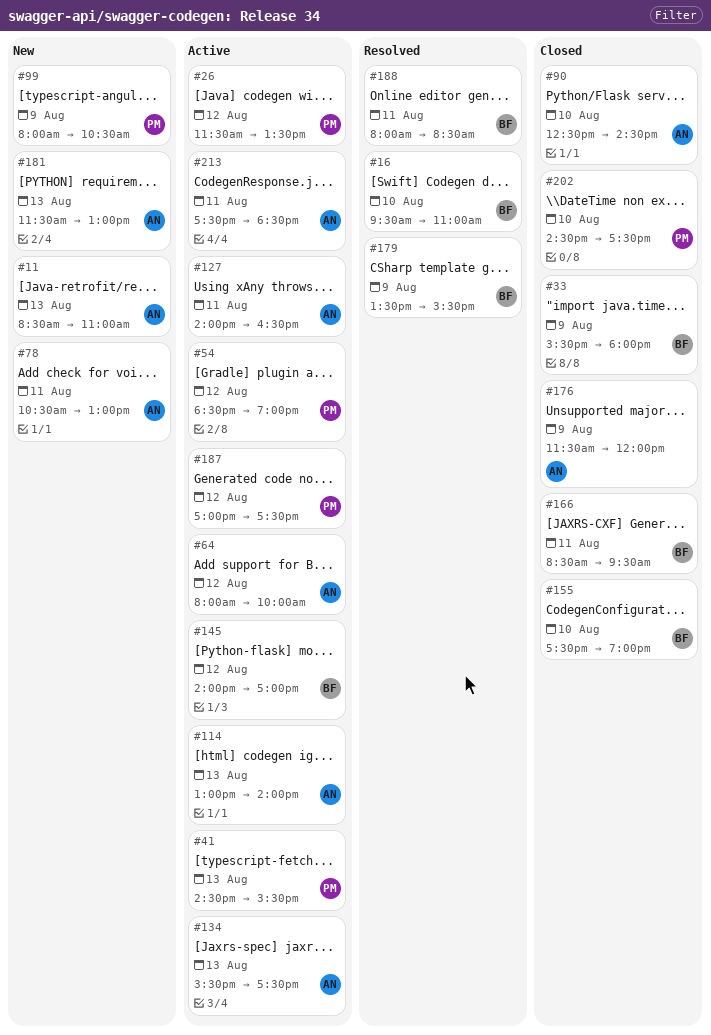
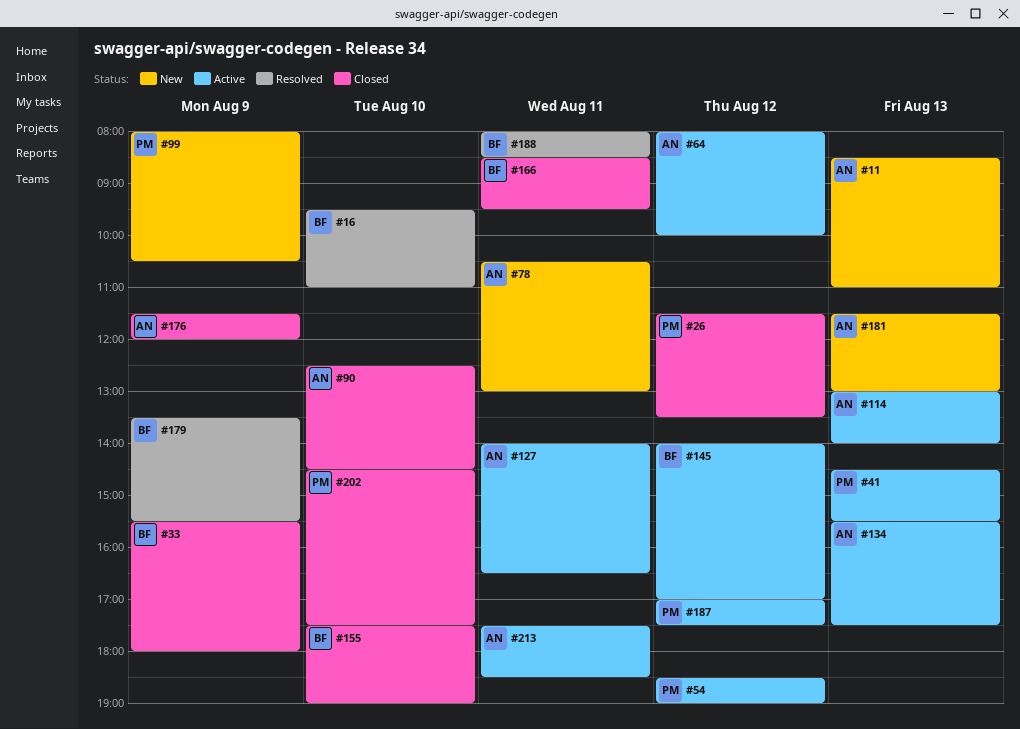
#26, status: Active -> Closed

